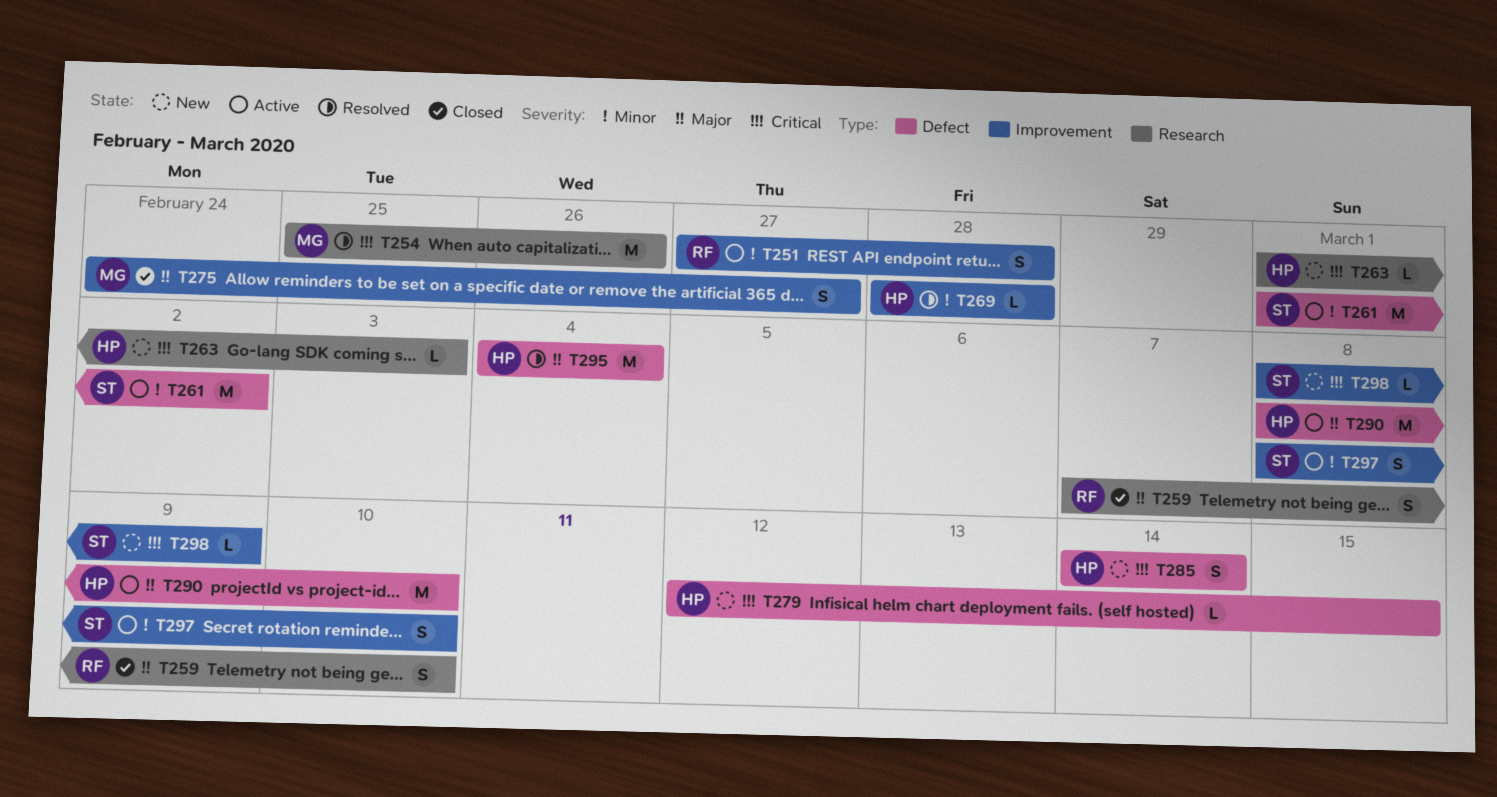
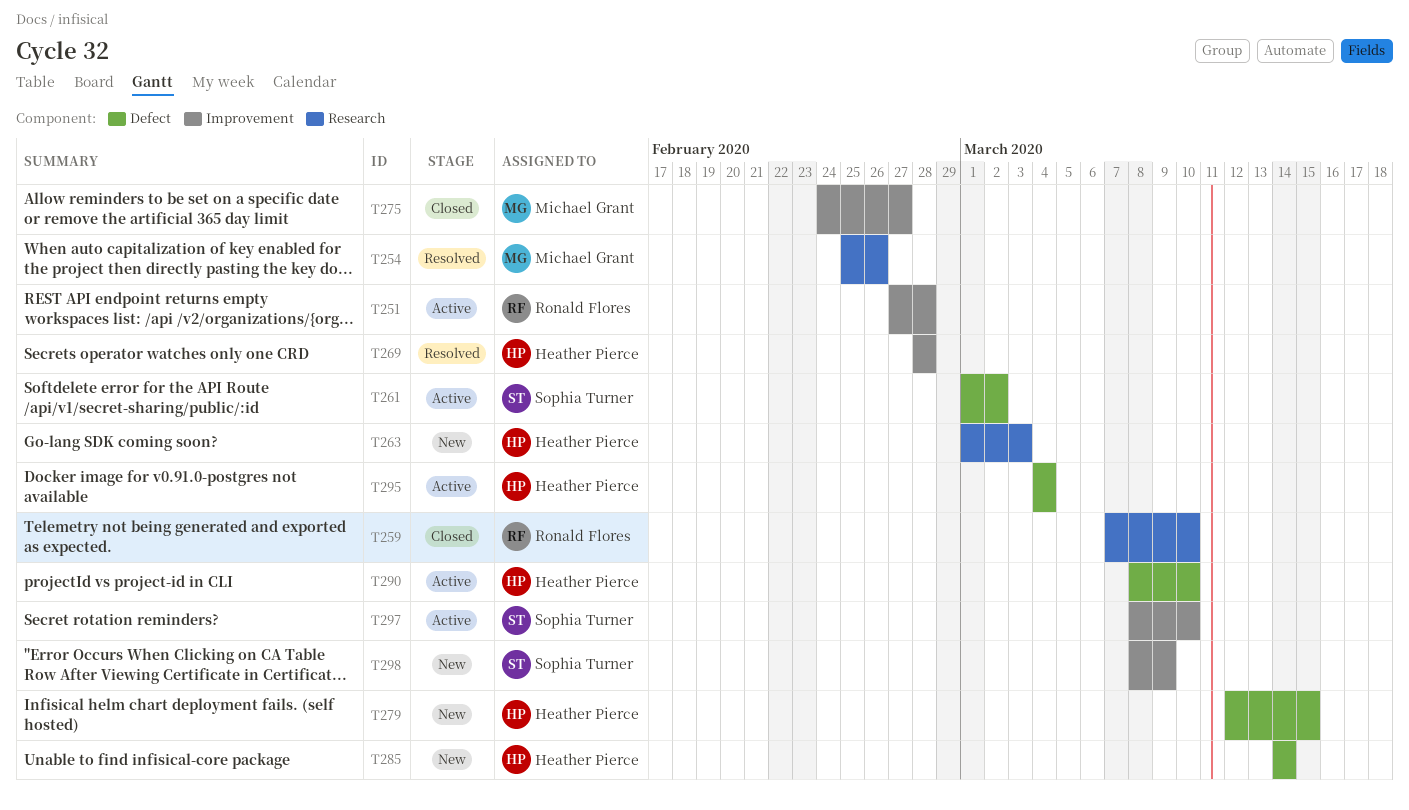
T295, status: Resolved -> Active

